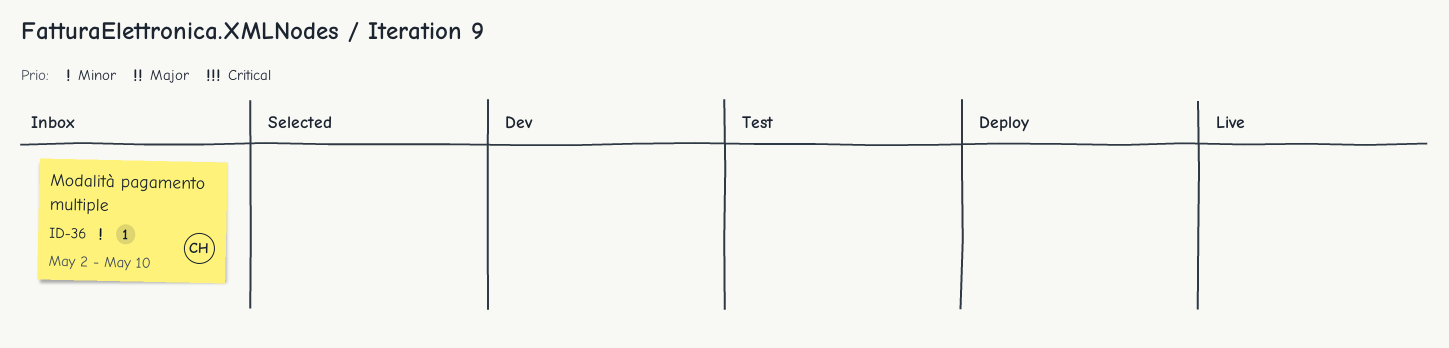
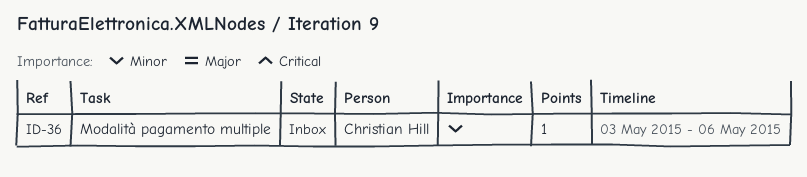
ID-36, start: May 2 -> May 3
ID-36, due: May 10 -> May 6

